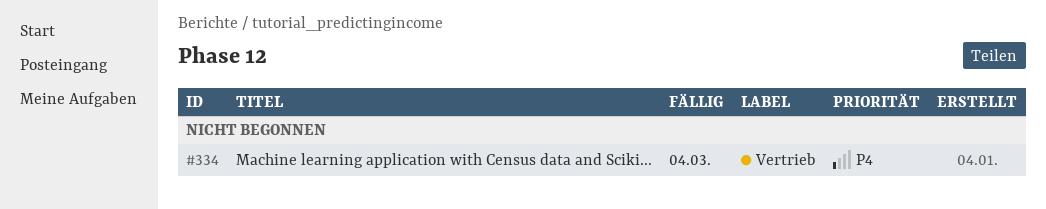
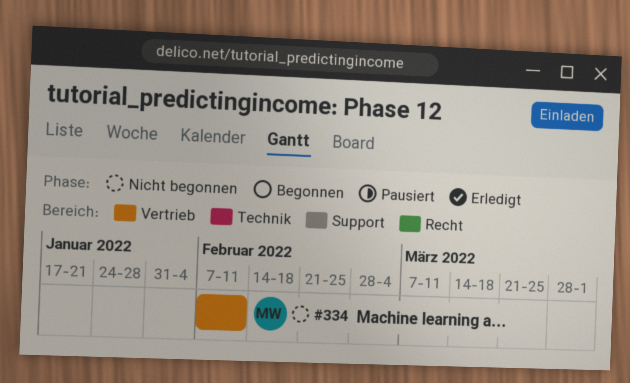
#334, due: Mar 4 -> Feb 11

